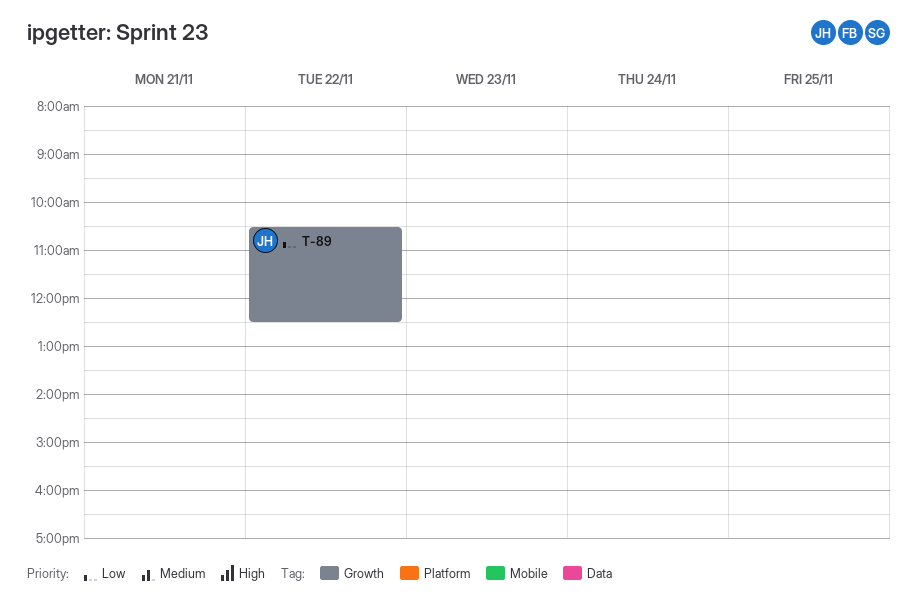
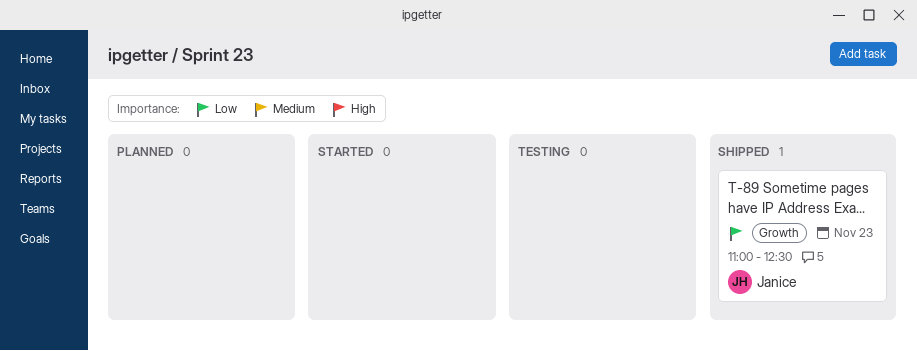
T-89, day: Nov 22 -> Nov 23
T-89, begins: 10:30 -> 11:00

